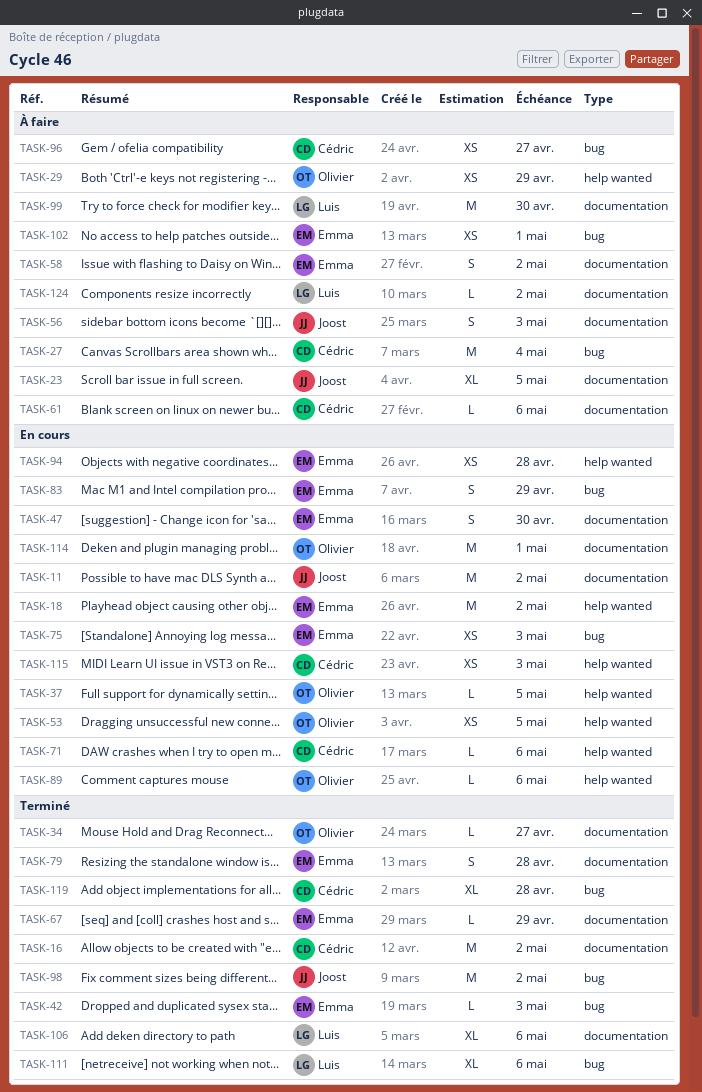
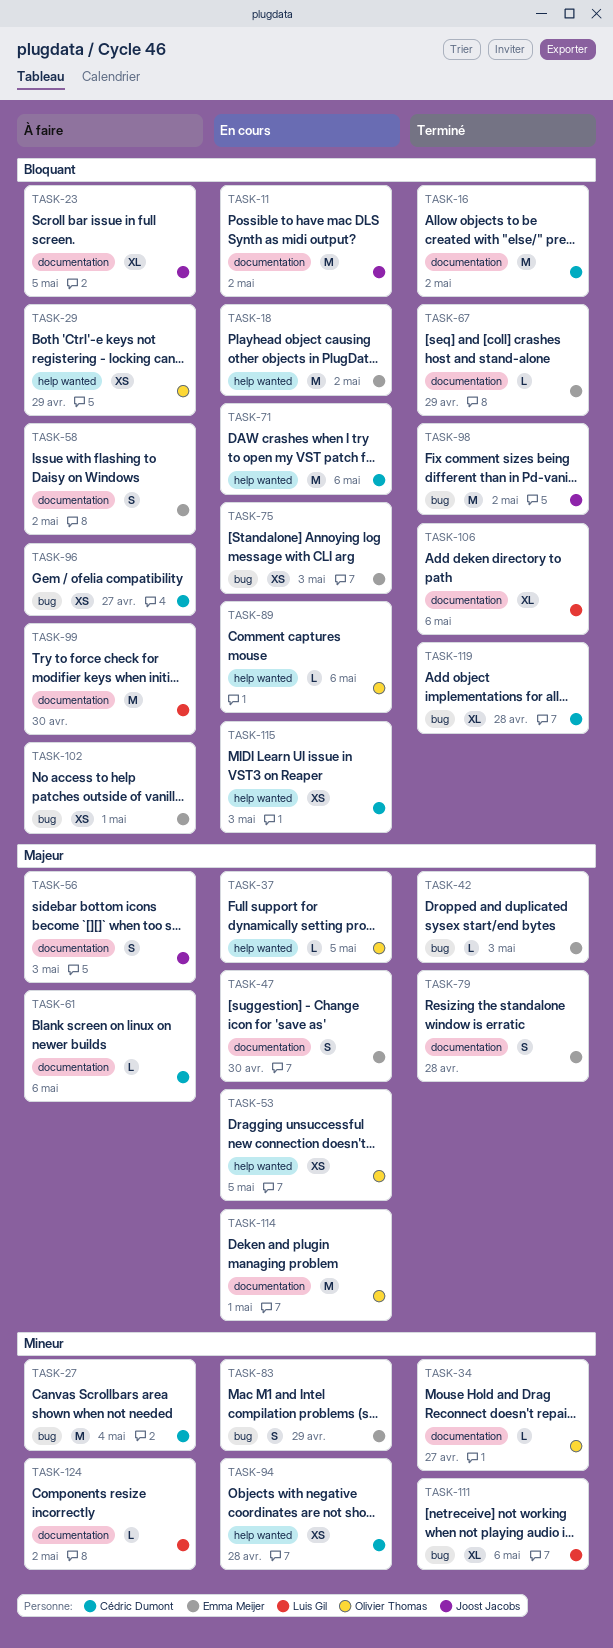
TASK-71, estimate: L -> M
TASK-94, owner: Emma Meijer -> Cédric Dumont

